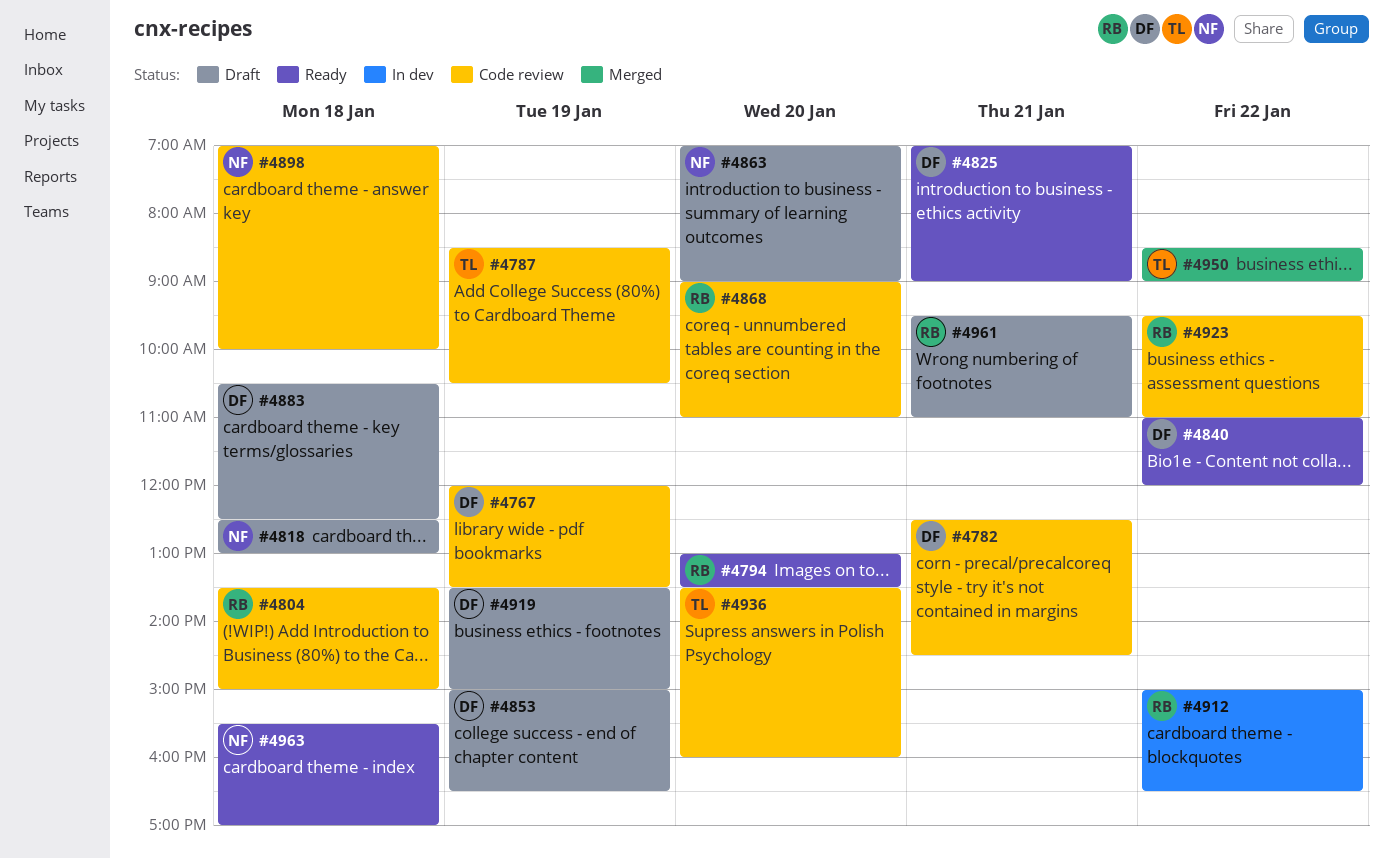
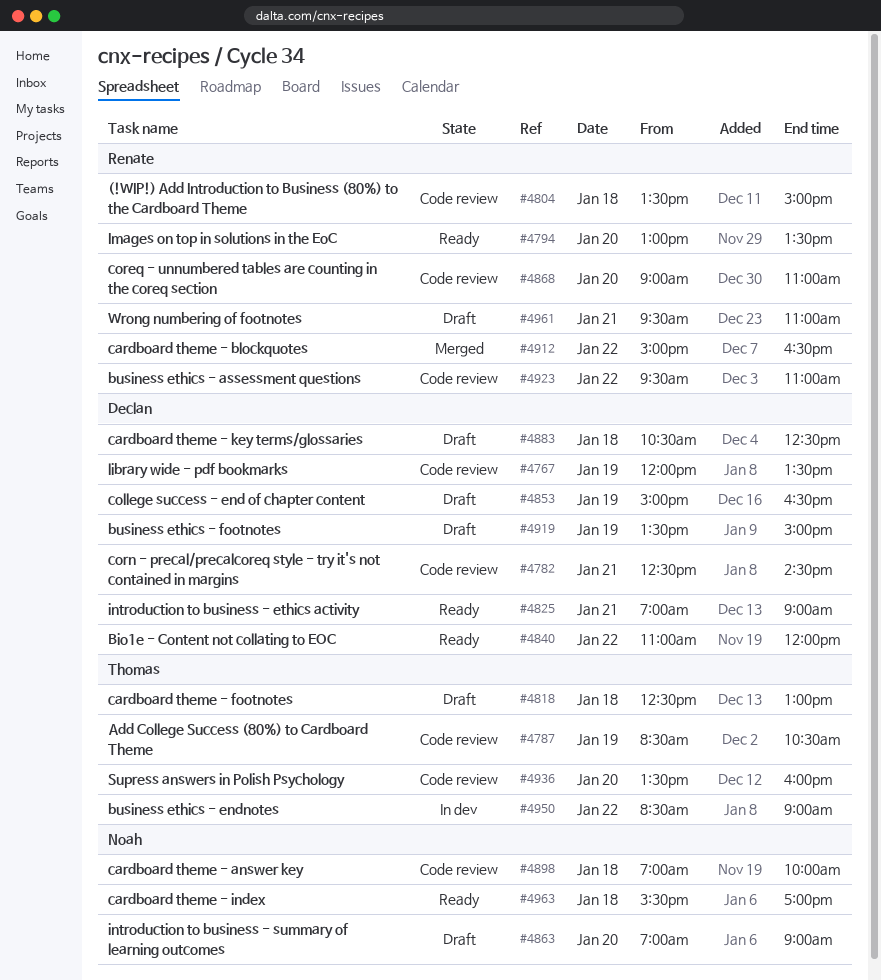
#4818, owner: Noah -> Thomas
#4912, status: In dev -> Merged
#4950, status: Merged -> In dev

